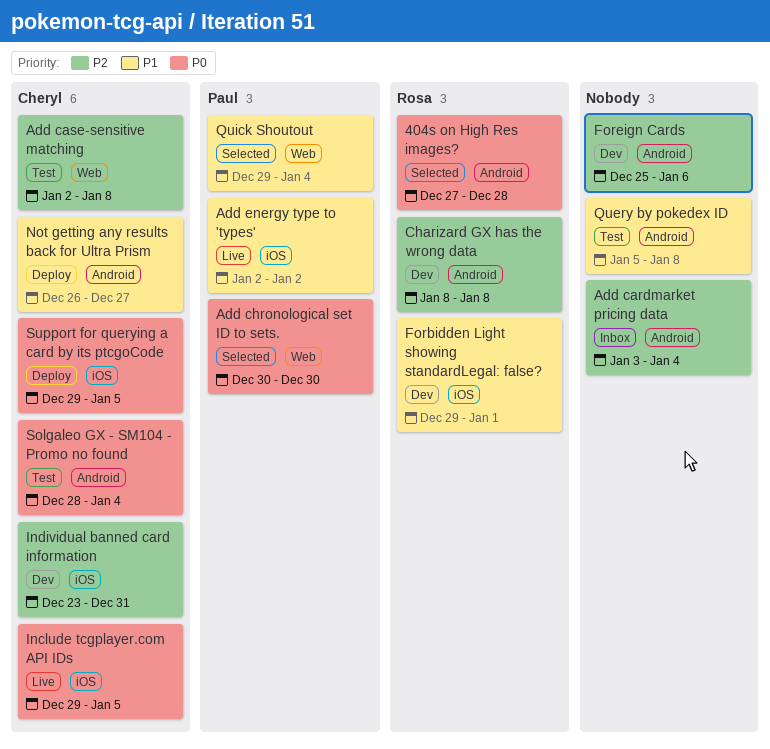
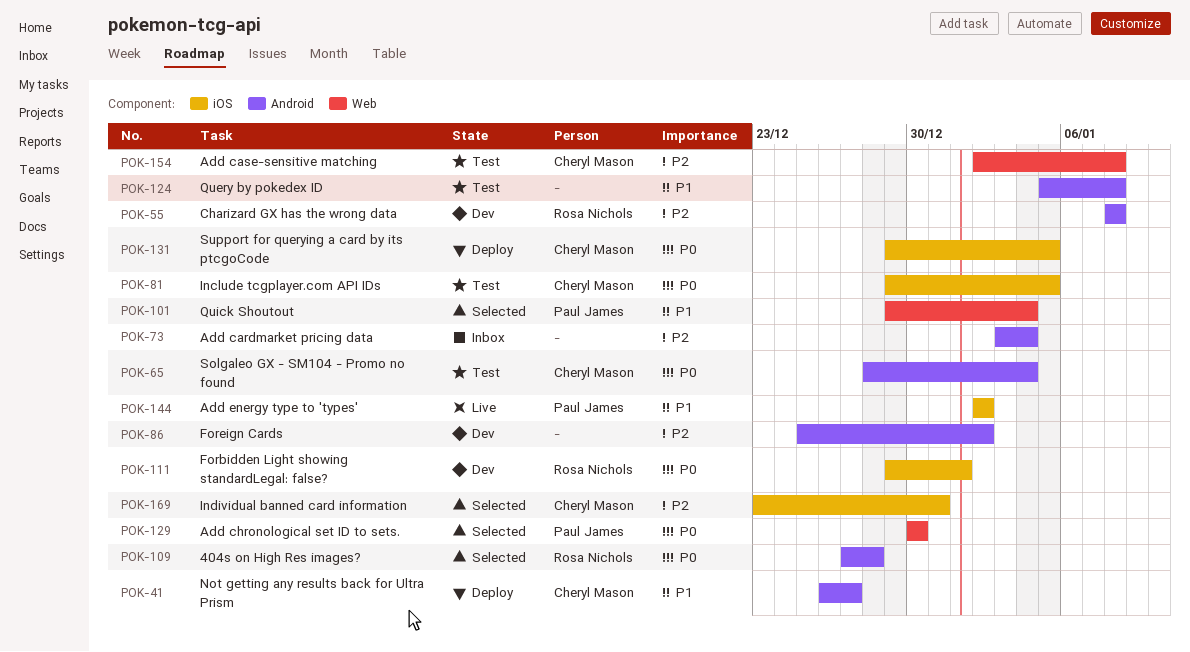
Forbidden Light showing standardLegal: false?, priority: P1 -> P0
Foreign Cards, due: Jan 6 -> Jan 2
Include tcgplayer.com API IDs, status: Live -> Test
Individual banned card information, status: Dev -> Selected

